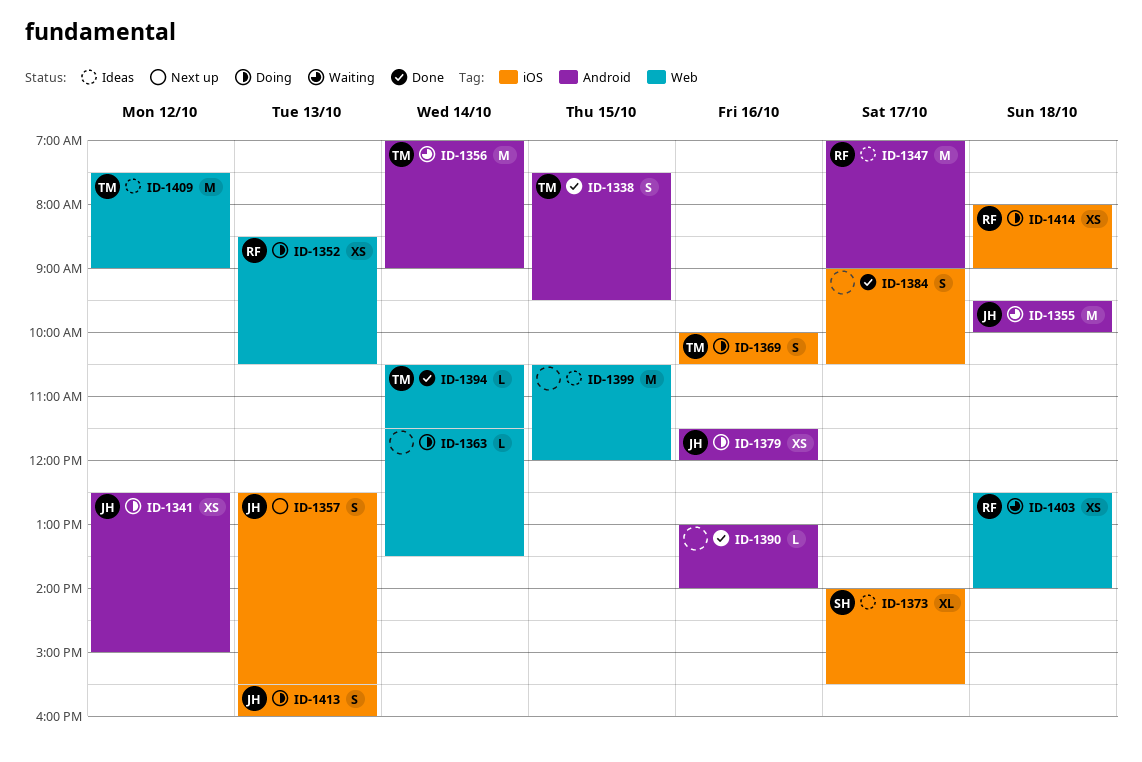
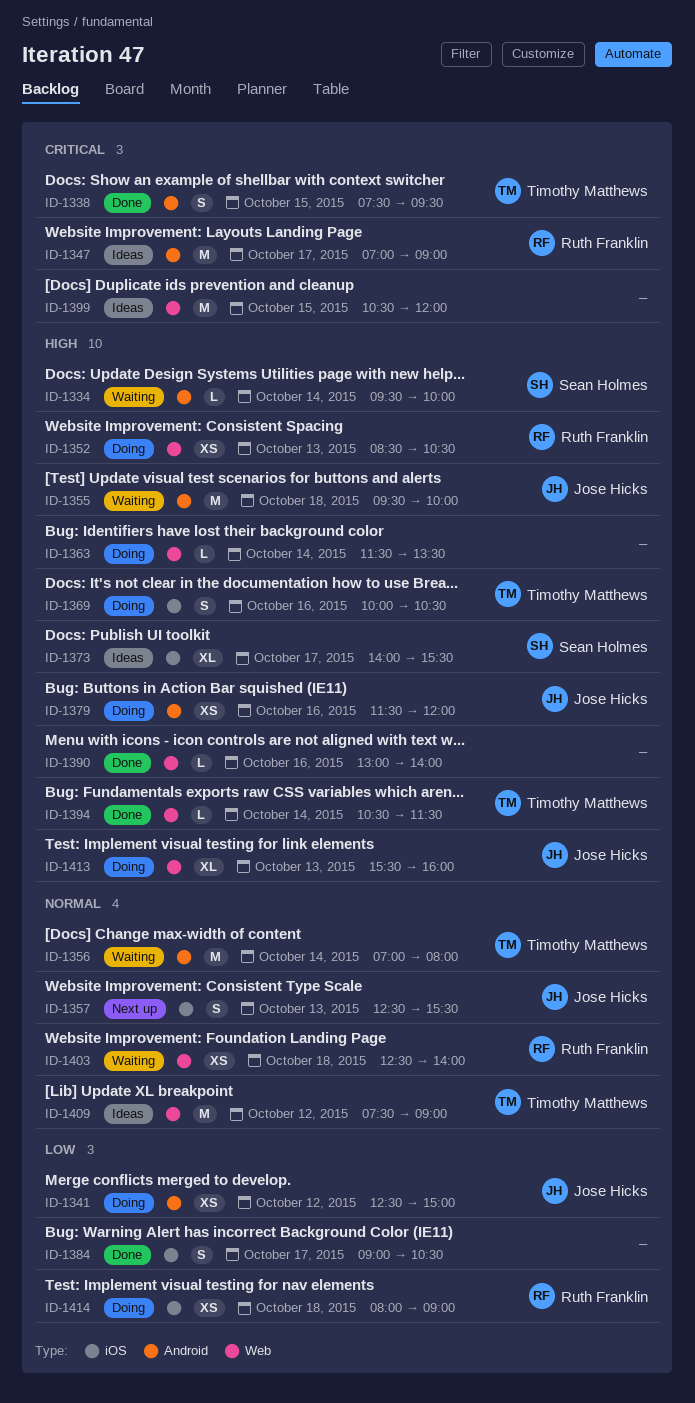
ID-1334: none -> present
ID-1356, ends: 09:00 -> 08:00
ID-1390, label: Android -> Web
ID-1413, label: iOS -> Web
ID-1413, estimate: S -> XL

